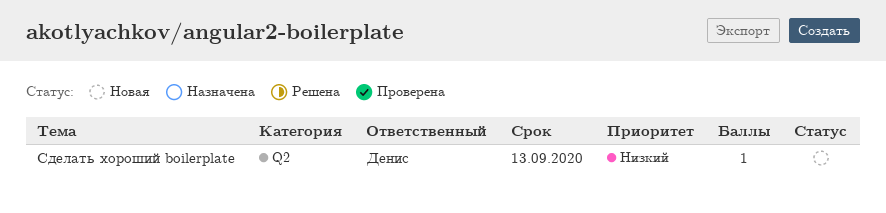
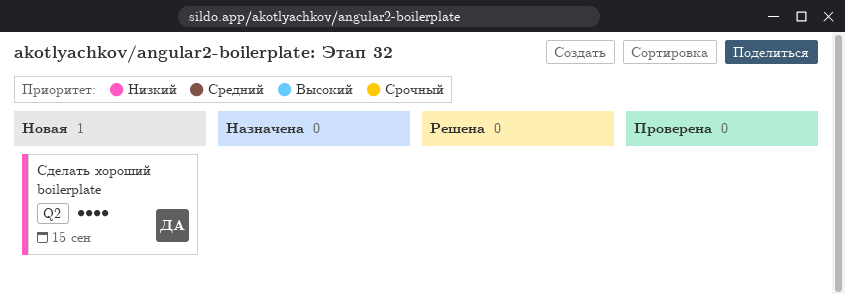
Сделать хороший boilerplate, estimate: 1 -> 4
Сделать хороший boilerplate, due: Sep 13 -> Sep 15

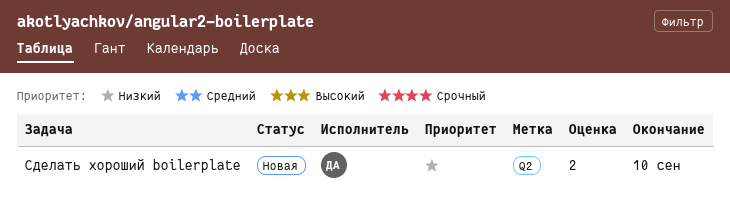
Сделать хороший boilerplate, estimate: 4 -> 2
Сделать хороший boilerplate, due: Sep 15 -> Sep 10

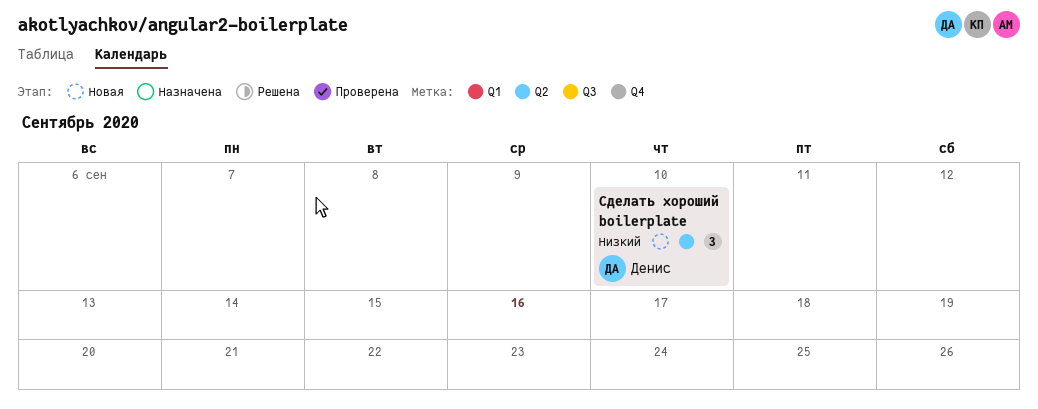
Сделать хороший boilerplate, estimate: 2 -> 3

